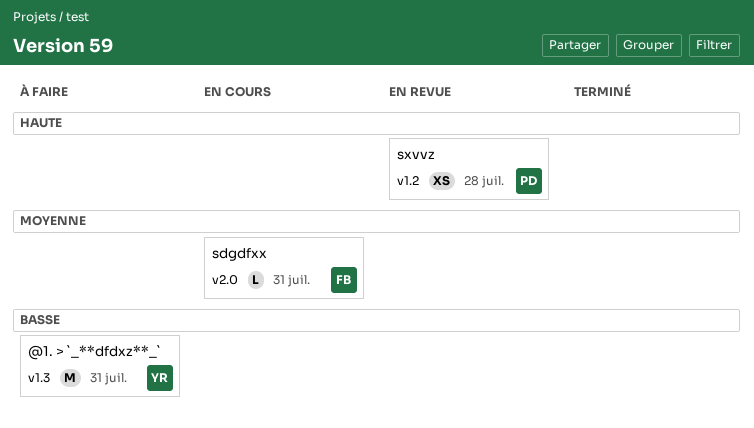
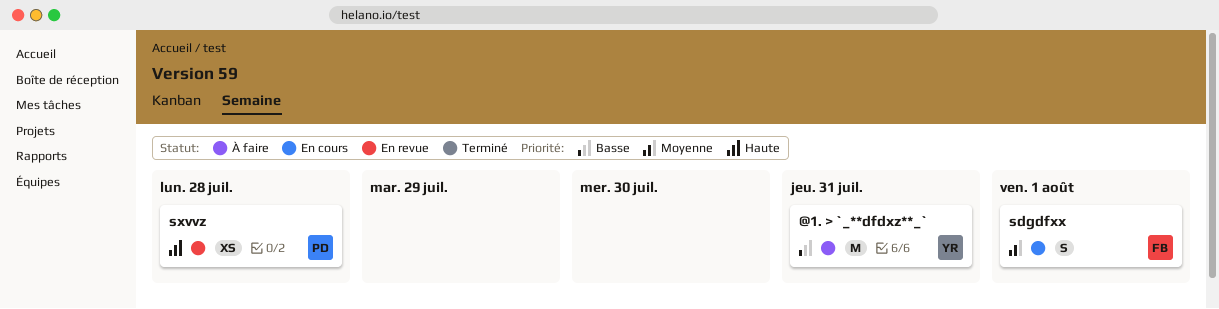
sdgdfxx, estimate: L -> S
sdgdfxx, due: Jul 31 -> Aug 1

